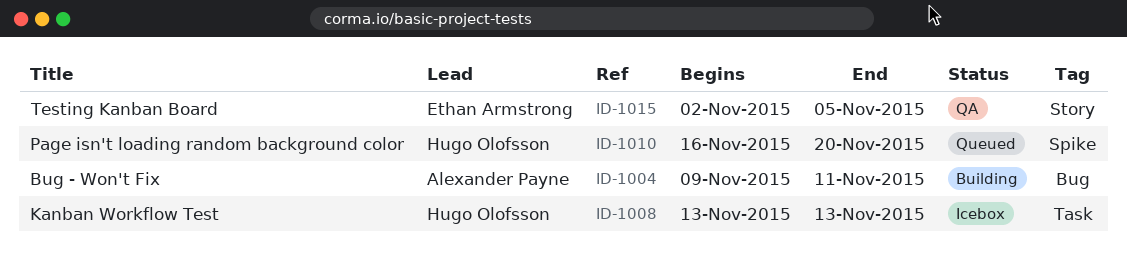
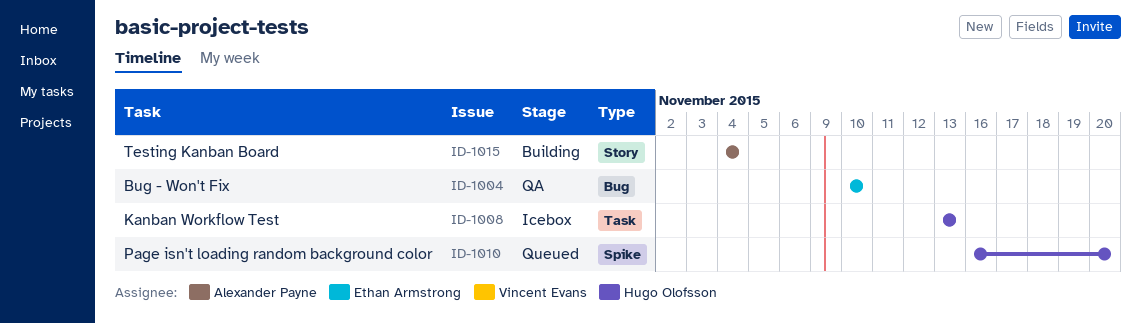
ID-1004, status: Building -> QA
ID-1004, owner: Alexander Payne -> Ethan Armstrong
ID-1004, start: Nov 9 -> Nov 10
ID-1004, due: Nov 11 -> Nov 10
ID-1015, status: QA -> Building
ID-1015, owner: Ethan Armstrong -> Alexander Payne
ID-1015, start: Nov 2 -> Nov 4
ID-1015, due: Nov 5 -> Nov 4

